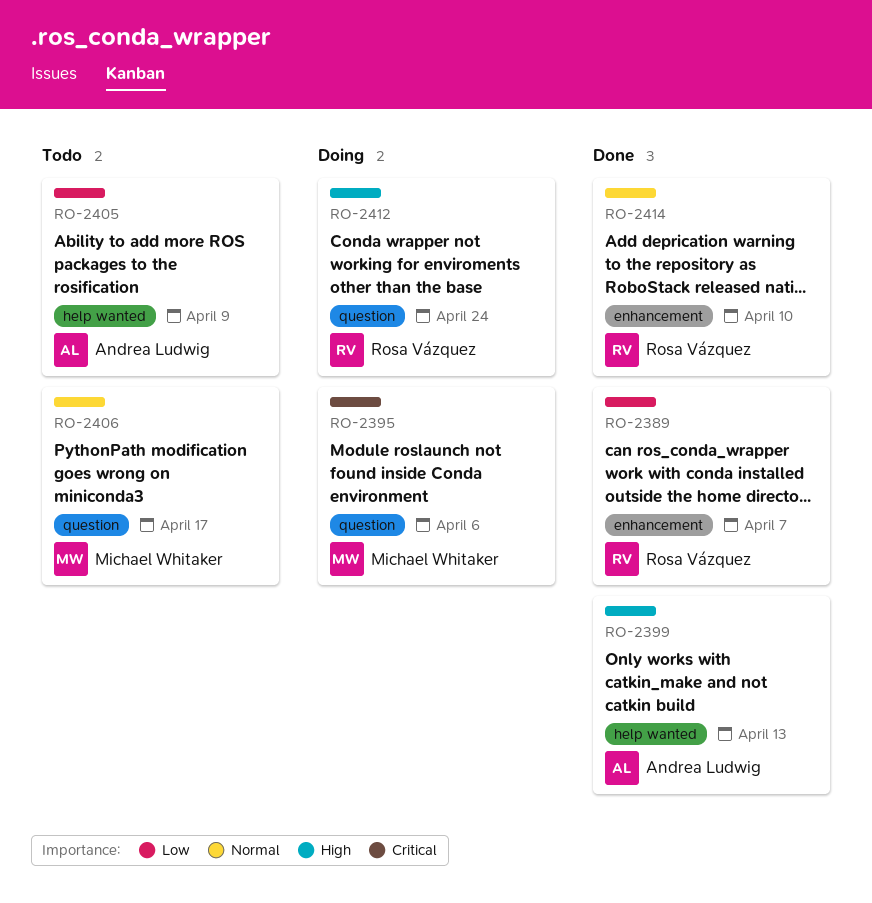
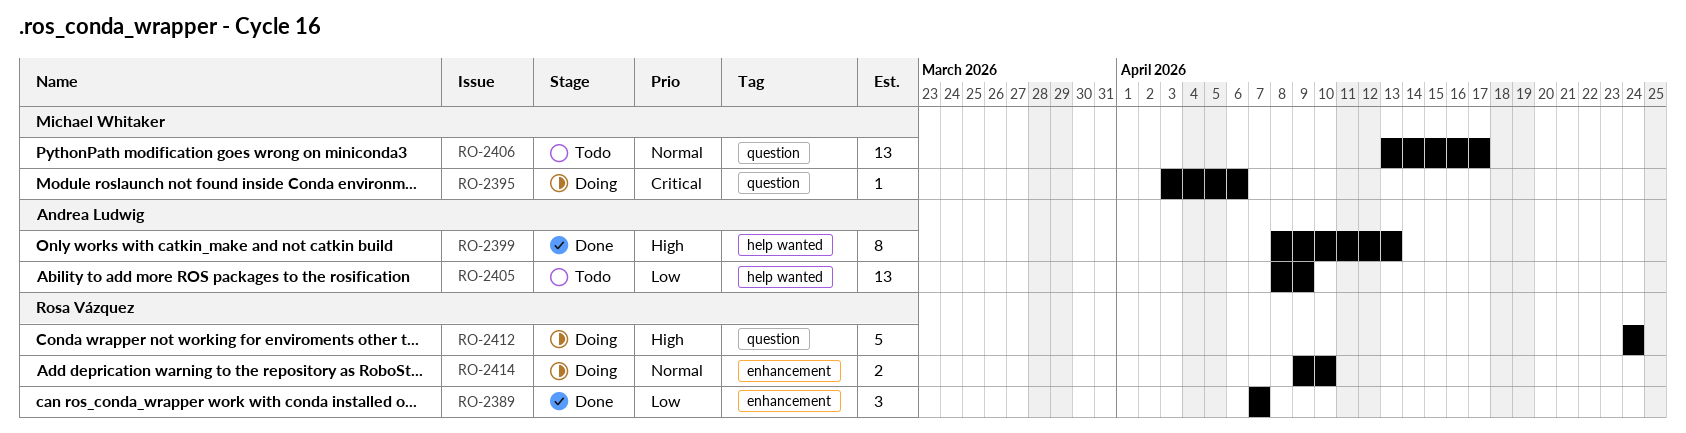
RO-2414, status: Done -> Doing

